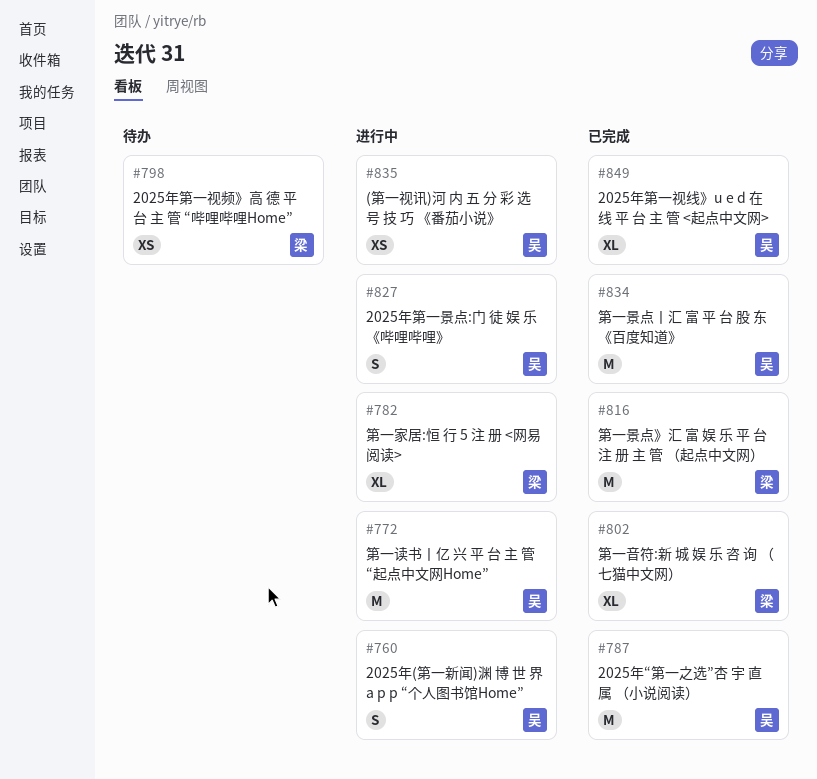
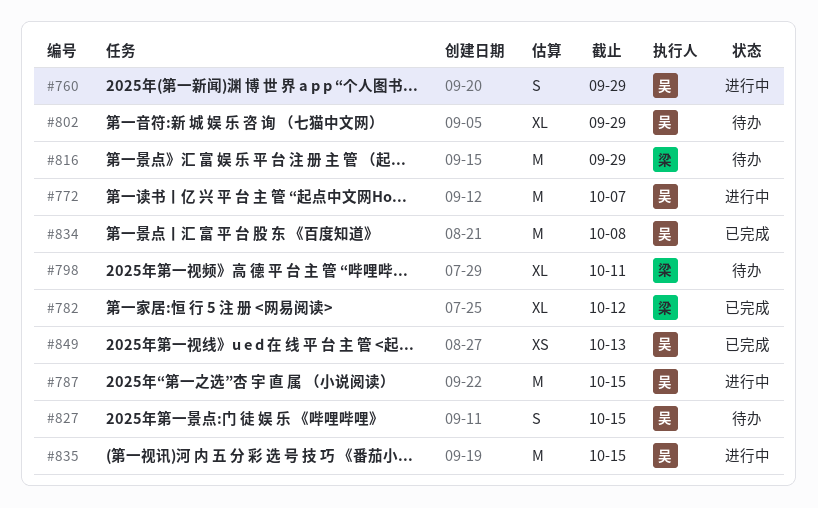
#782, status: 进行中 -> 已完成
#787, status: 已完成 -> 进行中
#798, estimate: XS -> XL
#802, status: 已完成 -> 待办
#802, owner: 梁 -> 吴
#816, status: 已完成 -> 待办
#827, status: 进行中 -> 待办
#835, estimate: XS -> M
#849, estimate: XL -> XS

